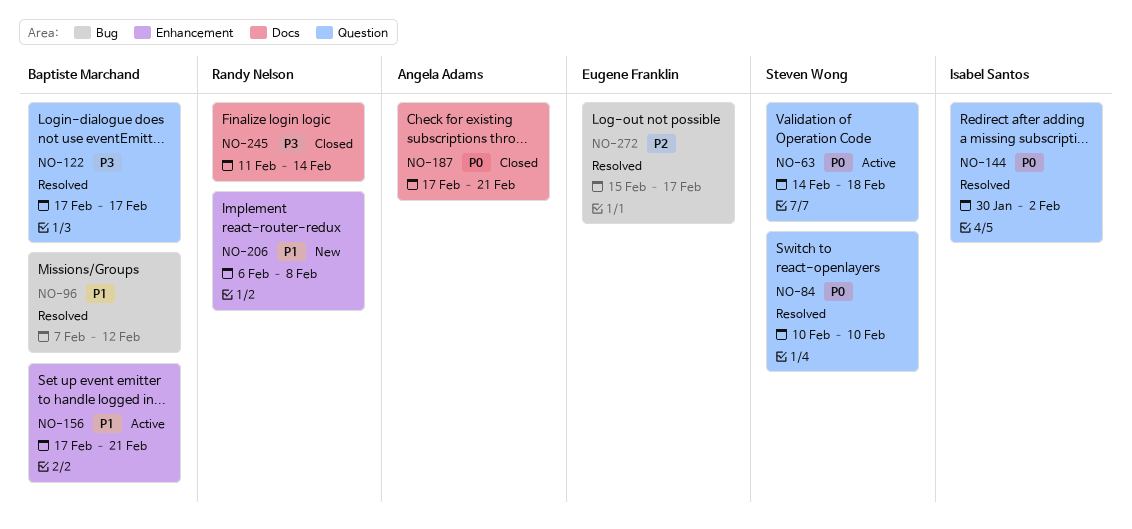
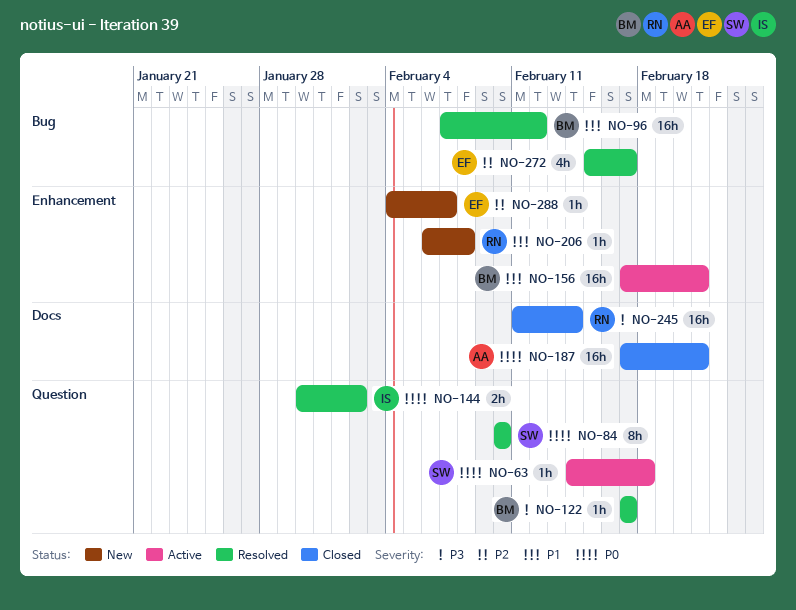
NO-288: none -> present

